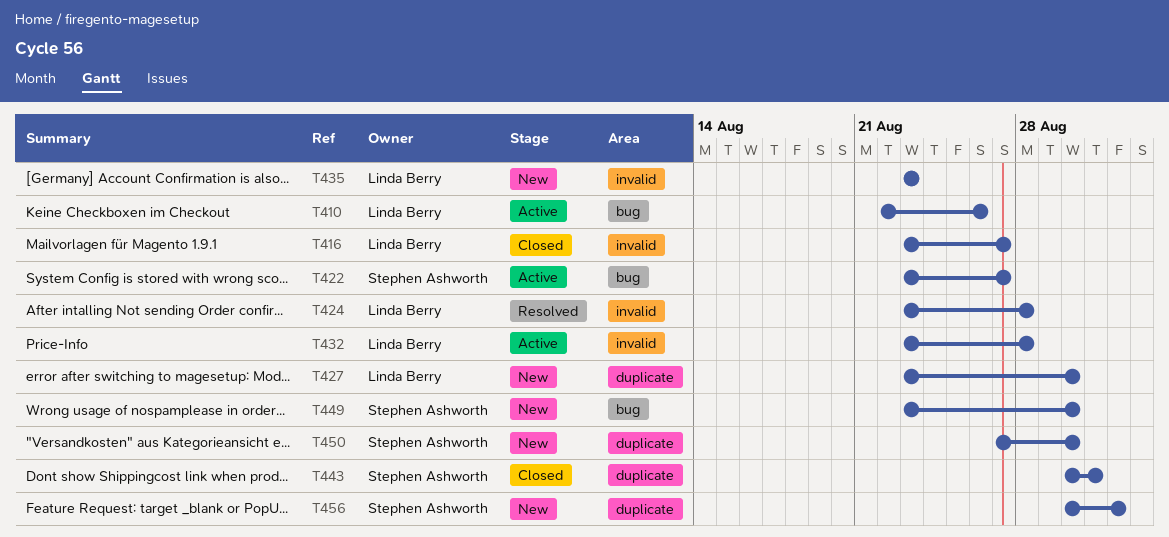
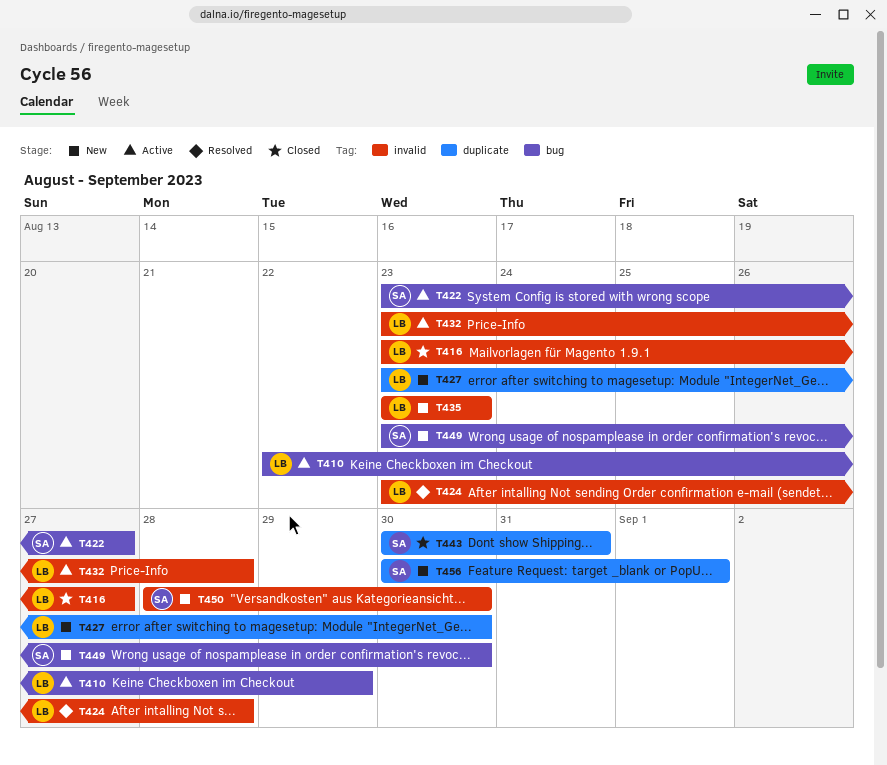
T410, due: Aug 26 -> Aug 29
T450, label: duplicate -> invalid
T450, start: Aug 27 -> Aug 28

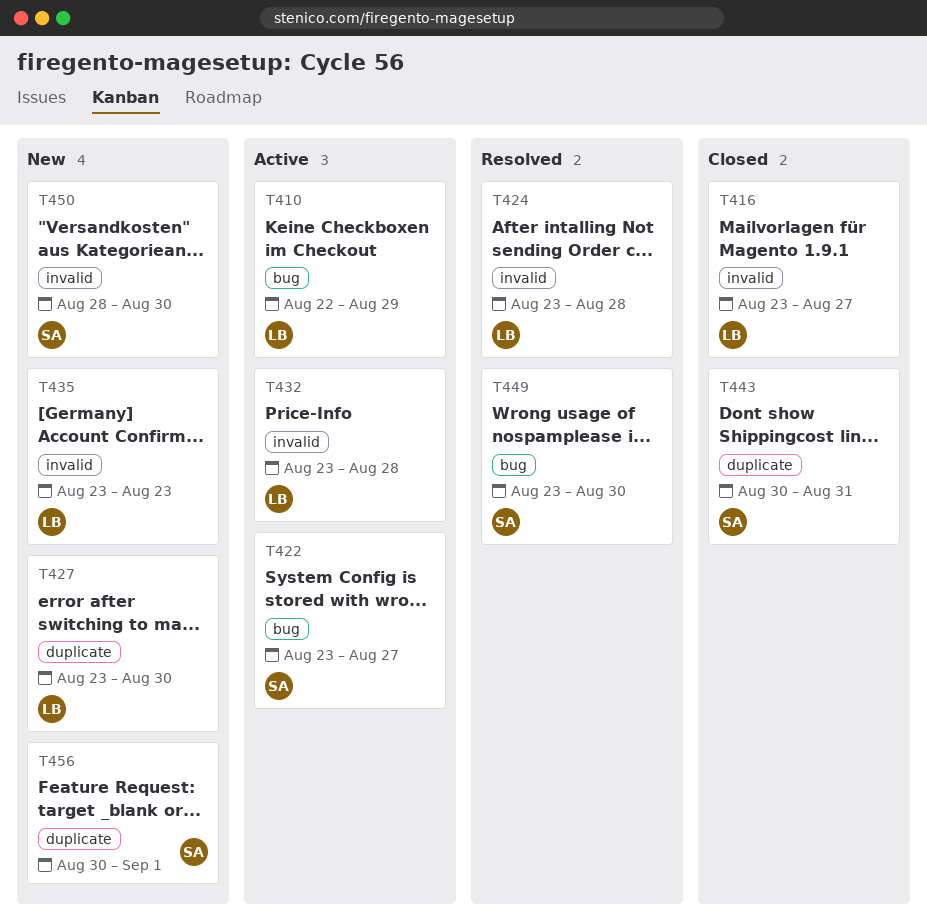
T449, status: New -> Resolved

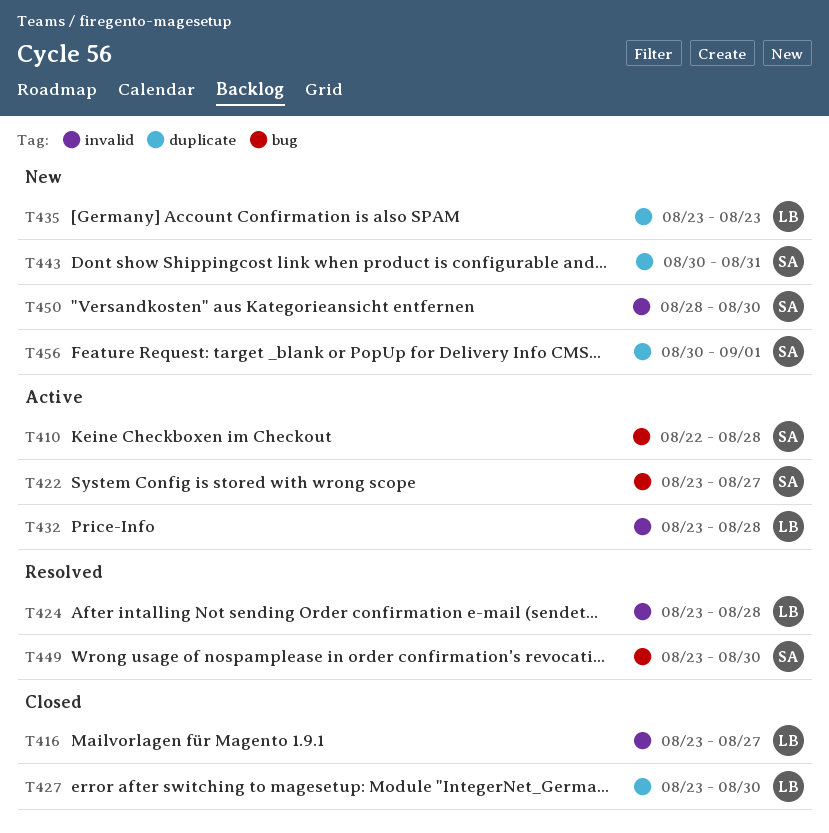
T410, owner: LB -> SA
T410, due: Aug 29 -> Aug 28
T427, status: New -> Closed
T435, label: invalid -> duplicate
T443, status: Closed -> New

